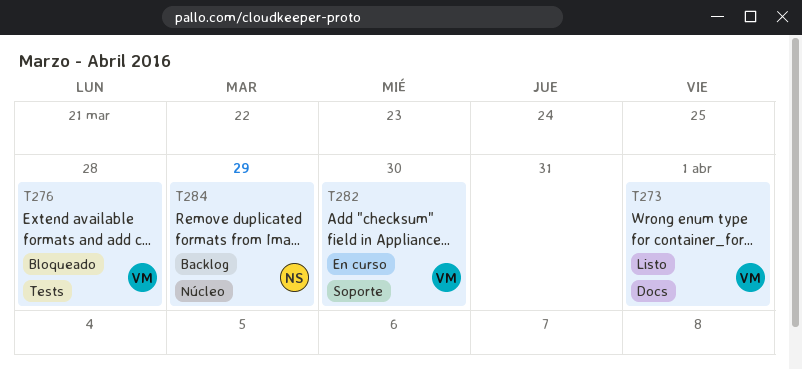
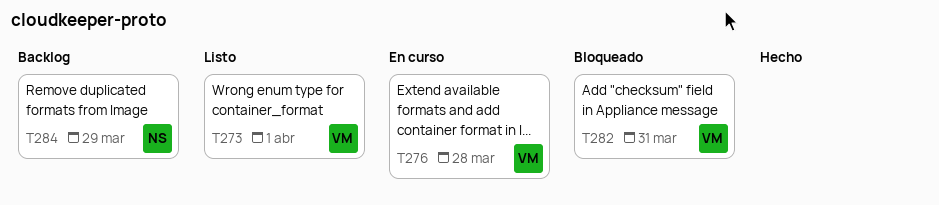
T276, status: Bloqueado -> En curso
T282, status: En curso -> Bloqueado
T282, due: Mar 30 -> Mar 31

